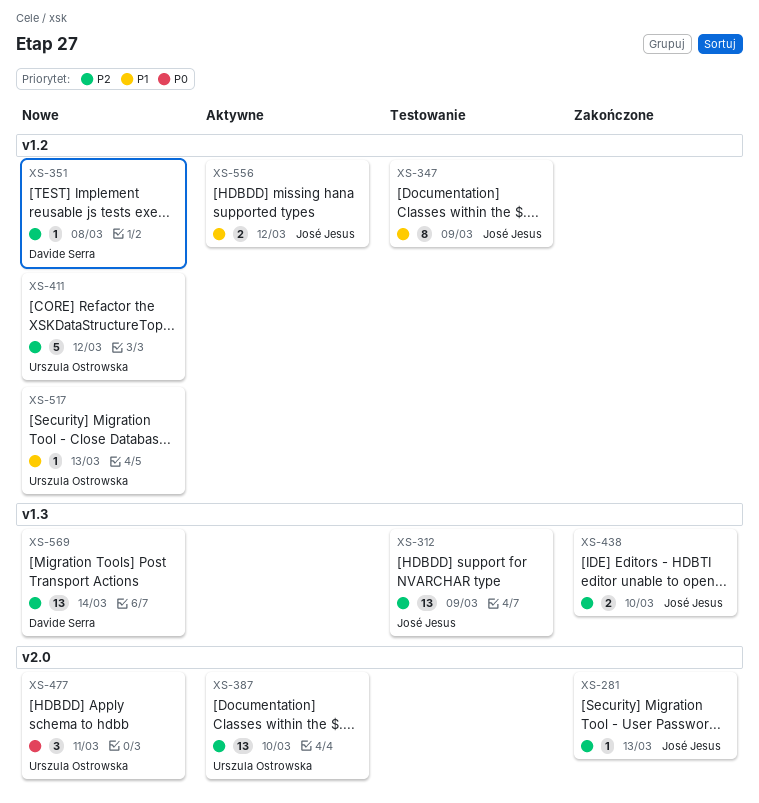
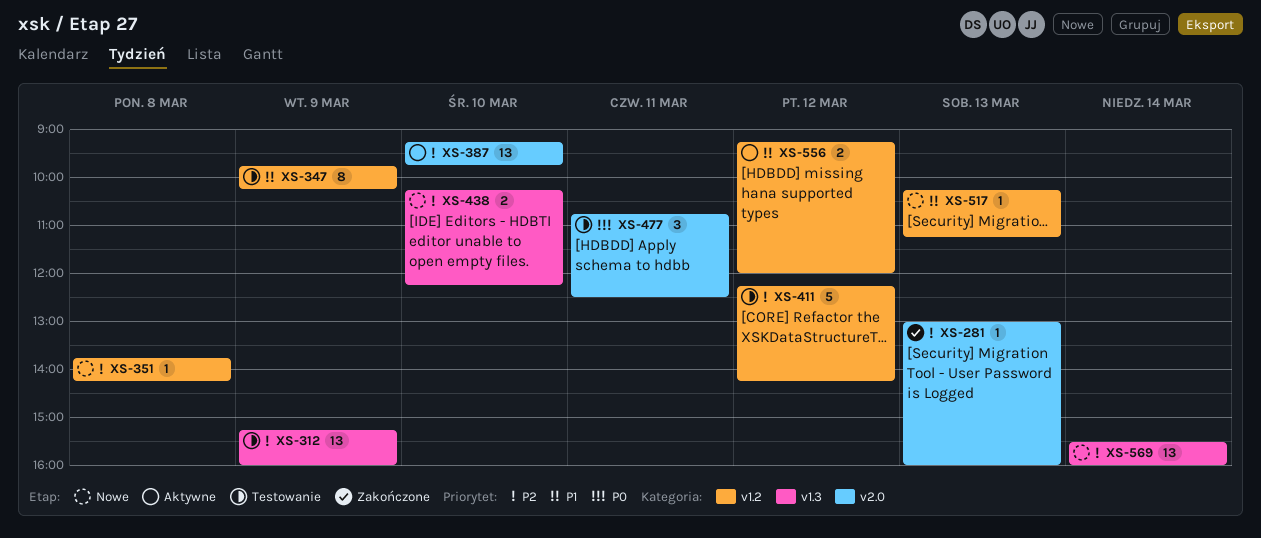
XS-411, status: Nowe -> Testowanie
XS-438, status: Zakończone -> Nowe
XS-477, status: Nowe -> Testowanie

